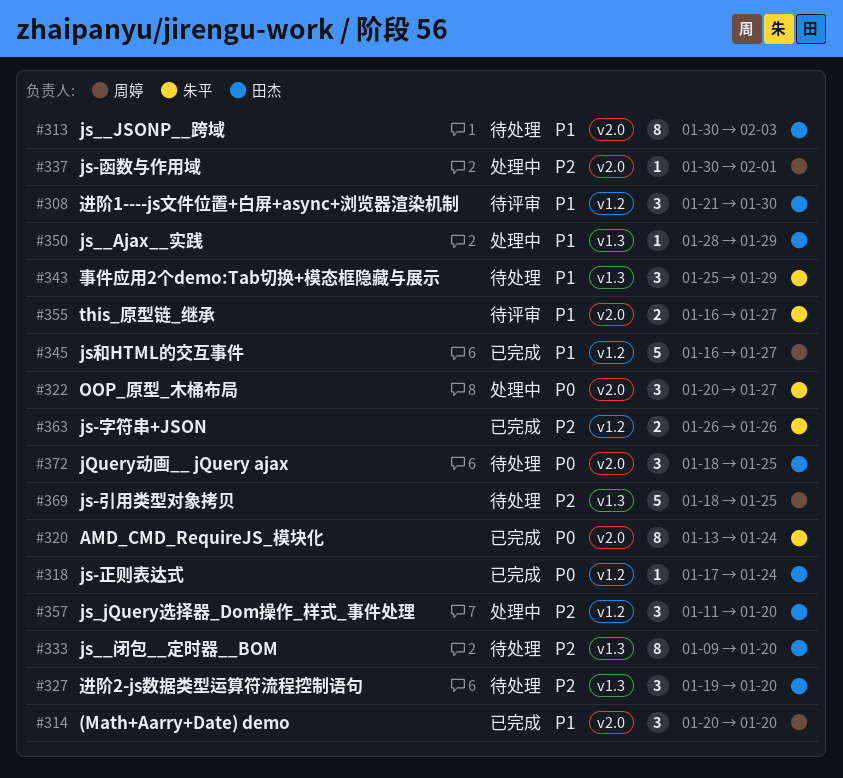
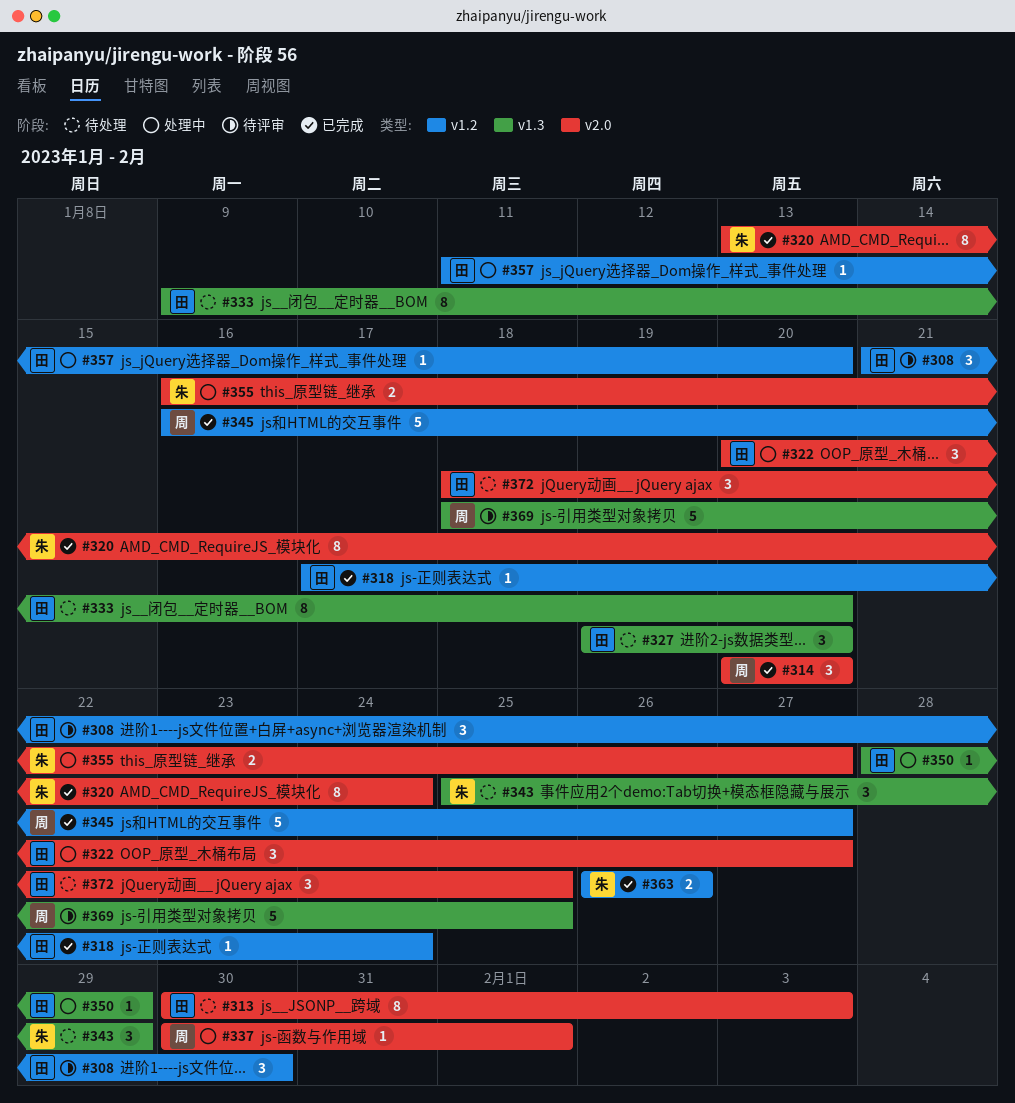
#322, owner: 朱平 -> 田杰
#355, status: 待评审 -> 处理中
#357, estimate: 3 -> 1
#369, status: 待处理 -> 待评审

